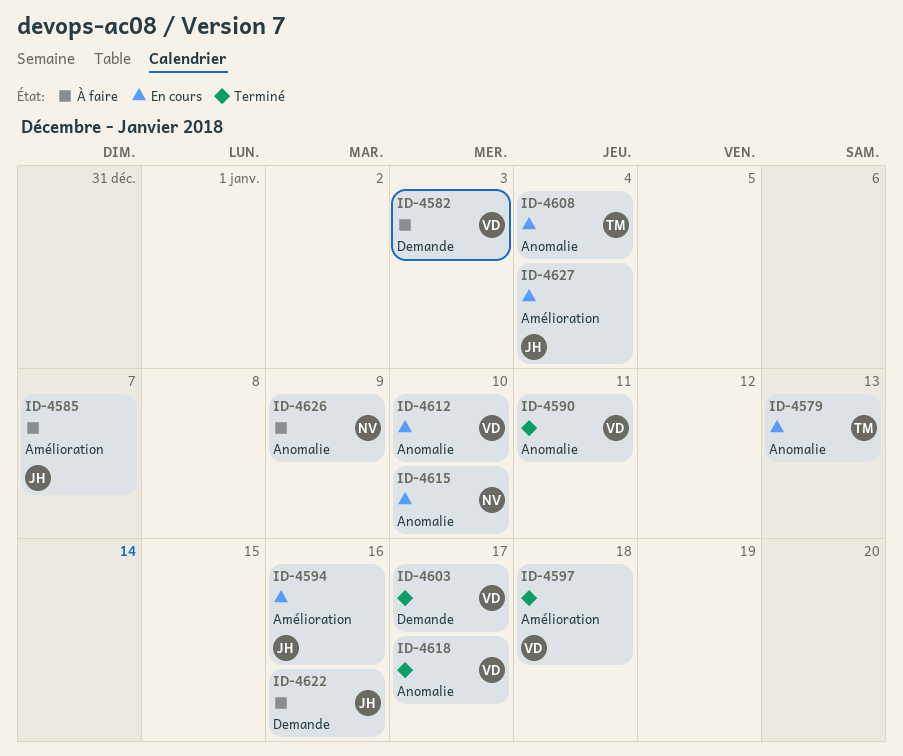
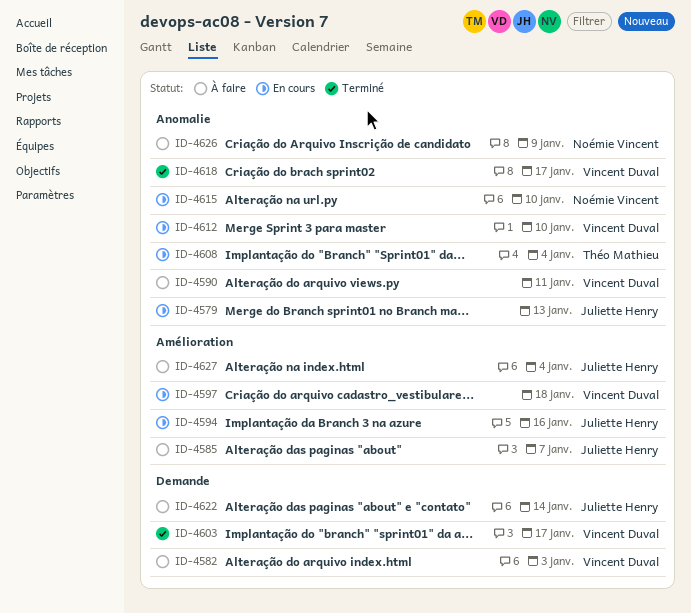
ID-4579, owner: Théo Mathieu -> Juliette Henry
ID-4590, status: Terminé -> À faire
ID-4597, status: Terminé -> En cours
ID-4622, due: Jan 16 -> Jan 14
ID-4627, status: En cours -> À faire

